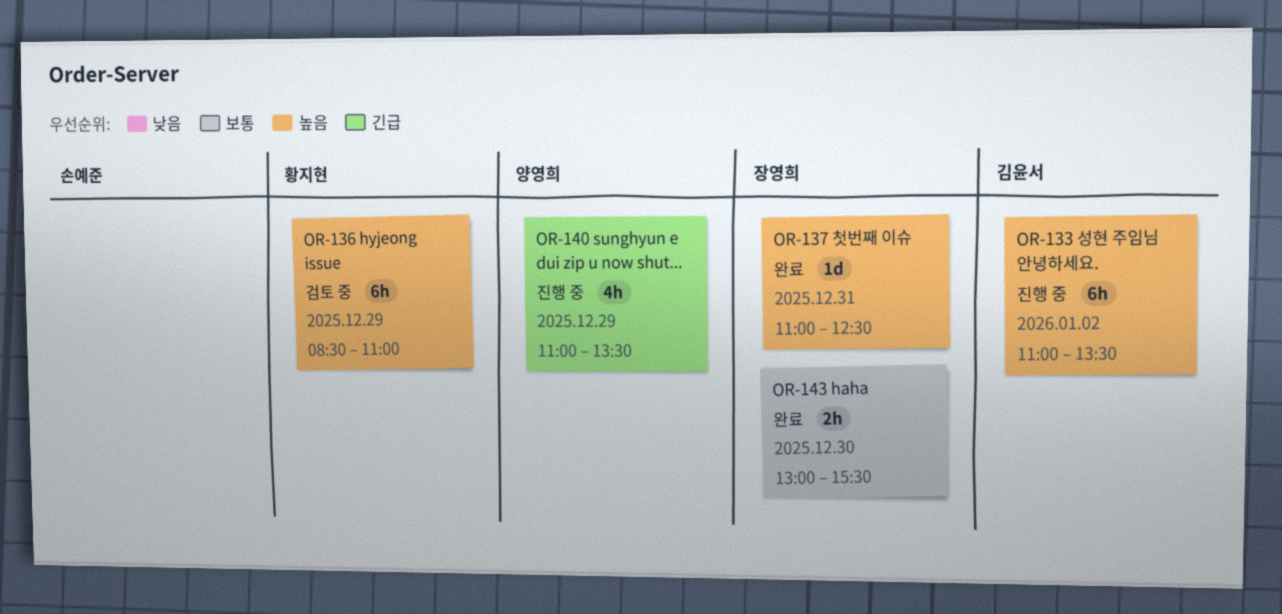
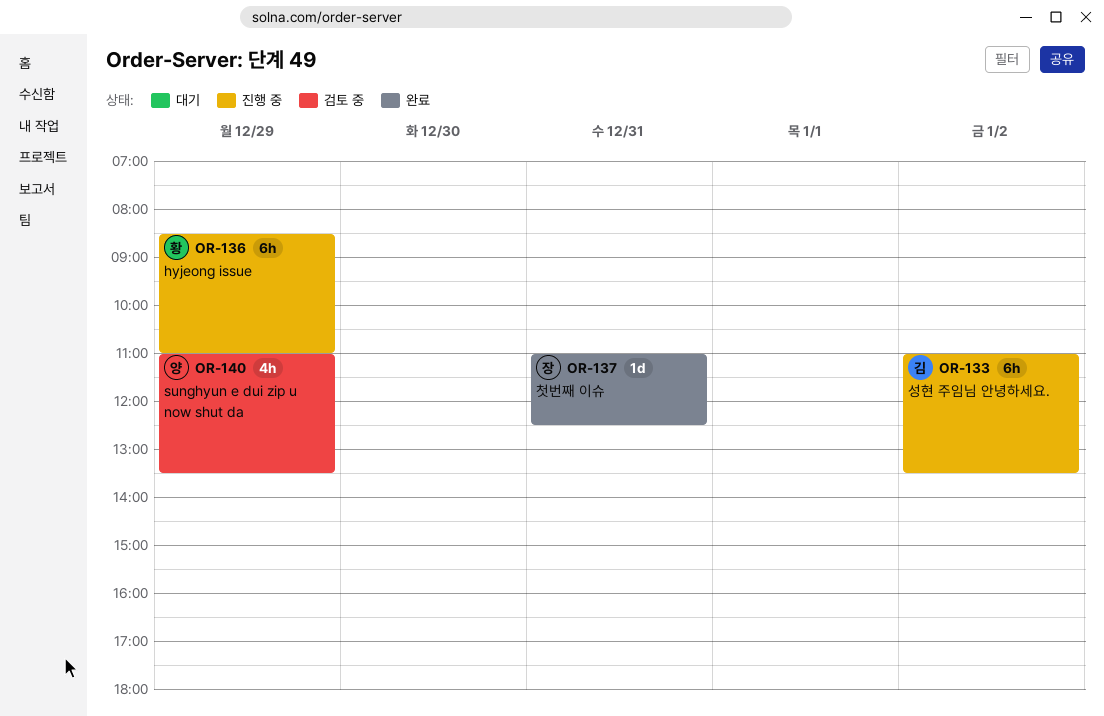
OR-136, status: 검토 중 -> 진행 중
OR-140, status: 진행 중 -> 검토 중
OR-143: present -> none

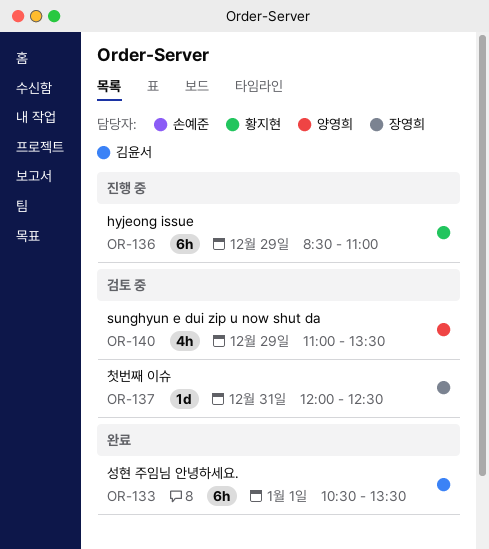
OR-133, status: 진행 중 -> 완료
OR-133, day: Jan 2 -> Jan 1
OR-133, begins: 11:00 -> 10:30
OR-137, status: 완료 -> 검토 중
OR-137, begins: 11:00 -> 12:00

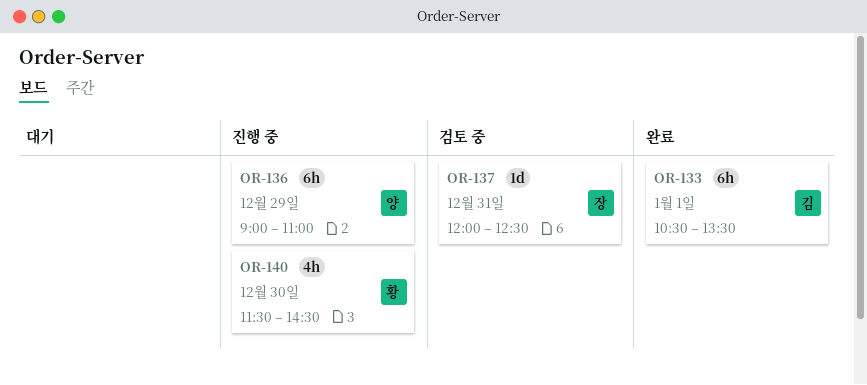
OR-136, owner: 황지현 -> 양영희
OR-136, begins: 08:30 -> 09:00
OR-140, status: 검토 중 -> 진행 중
OR-140, owner: 양영희 -> 황지현
OR-140, day: Dec 29 -> Dec 30
OR-140, begins: 11:00 -> 11:30
OR-140, ends: 13:30 -> 14:30

